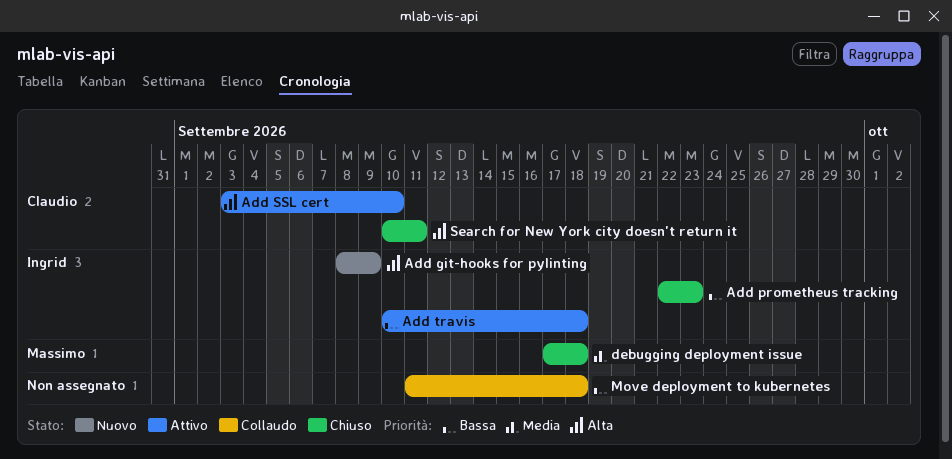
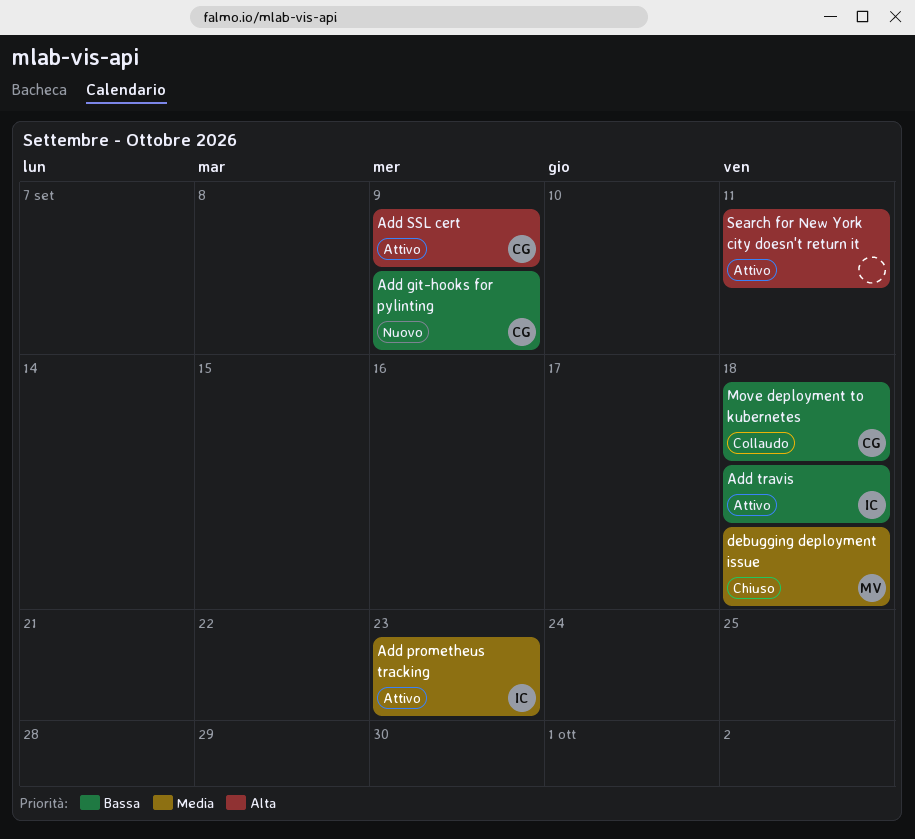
Add git-hooks for pylinting, owner: Ingrid -> Claudio
Add git-hooks for pylinting, priority: Alta -> Bassa
Add prometheus tracking, status: Chiuso -> Attivo
Add prometheus tracking, priority: Bassa -> Media
Add SSL cert, due: Sep 10 -> Sep 9
Move deployment to kubernetes, owner: none -> Claudio
Search for New York city doesn't return it, status: Chiuso -> Attivo
Search for New York city doesn't return it, owner: Claudio -> none

